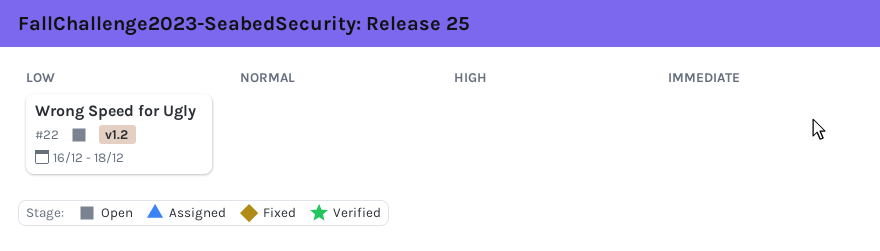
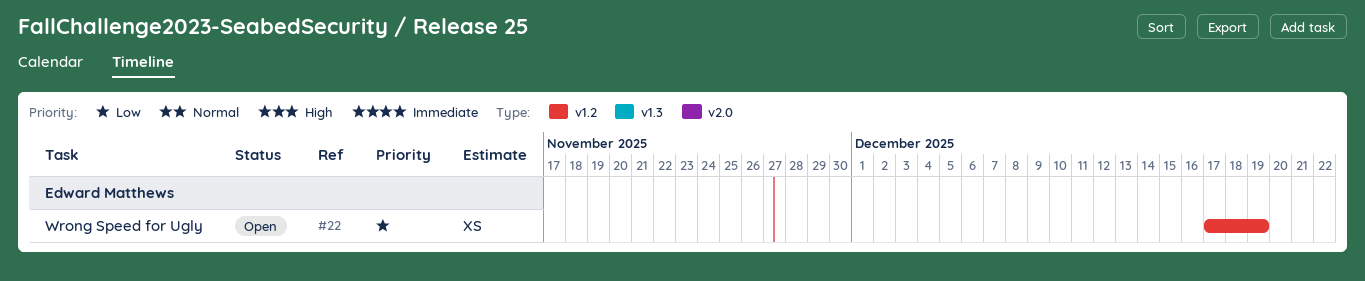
#22, start: Dec 16 -> Dec 17
#22, due: Dec 18 -> Dec 19

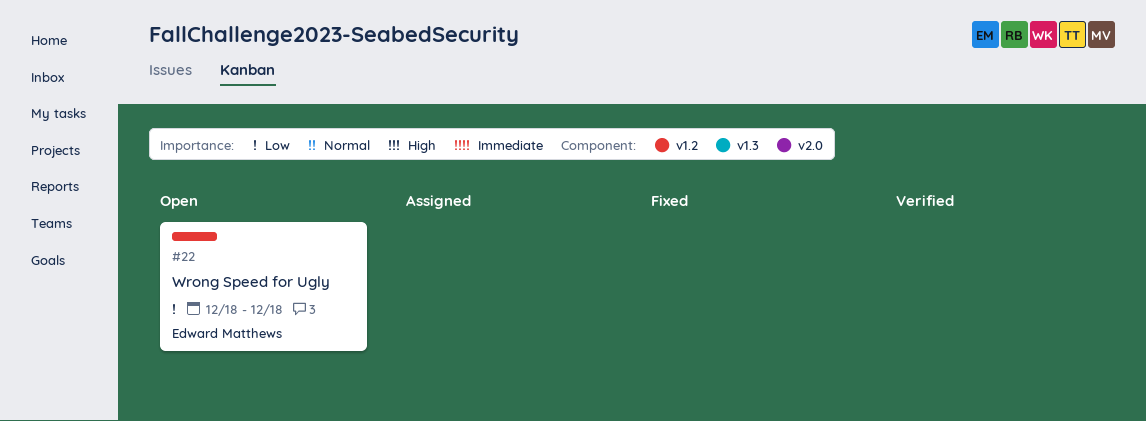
#22, start: Dec 17 -> Dec 18
#22, due: Dec 19 -> Dec 18

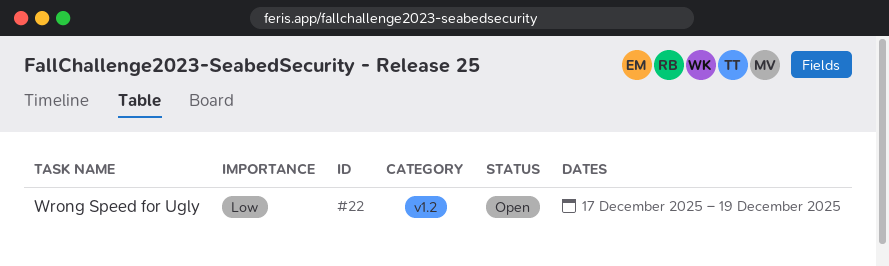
#22, start: Dec 18 -> Dec 17
#22, due: Dec 18 -> Dec 19

